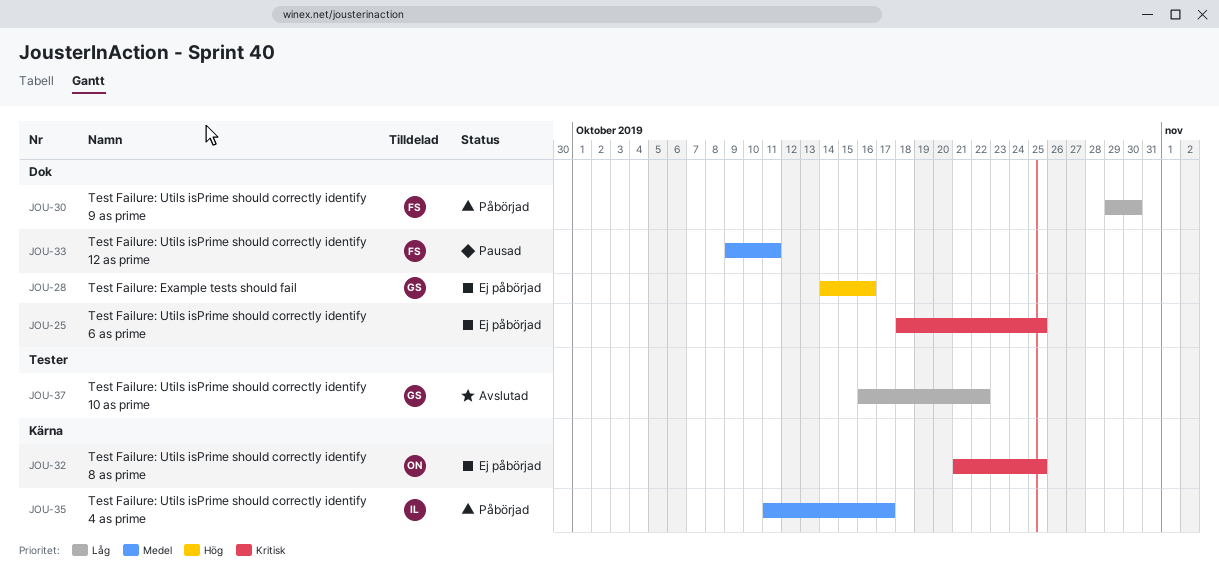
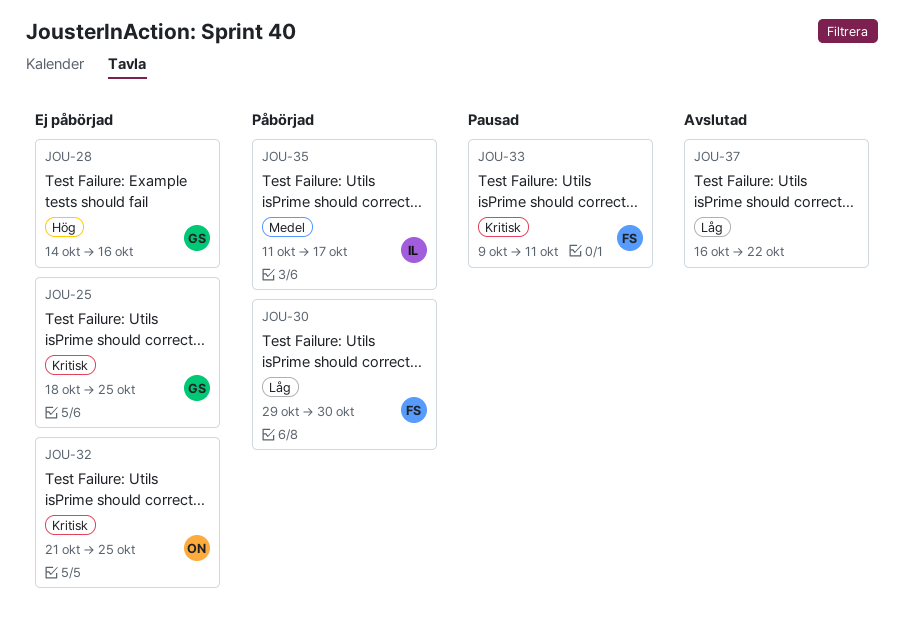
JOU-25, owner: none -> GS
JOU-33, priority: Medel -> Kritisk
JOU-37, owner: GS -> none

